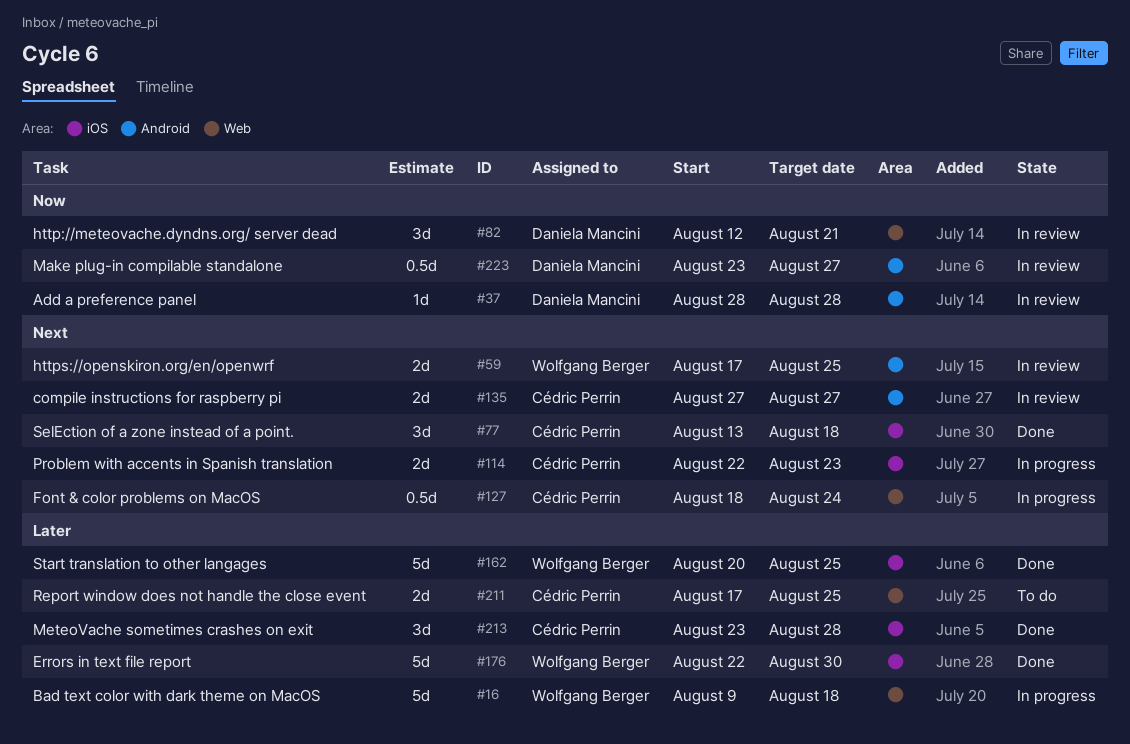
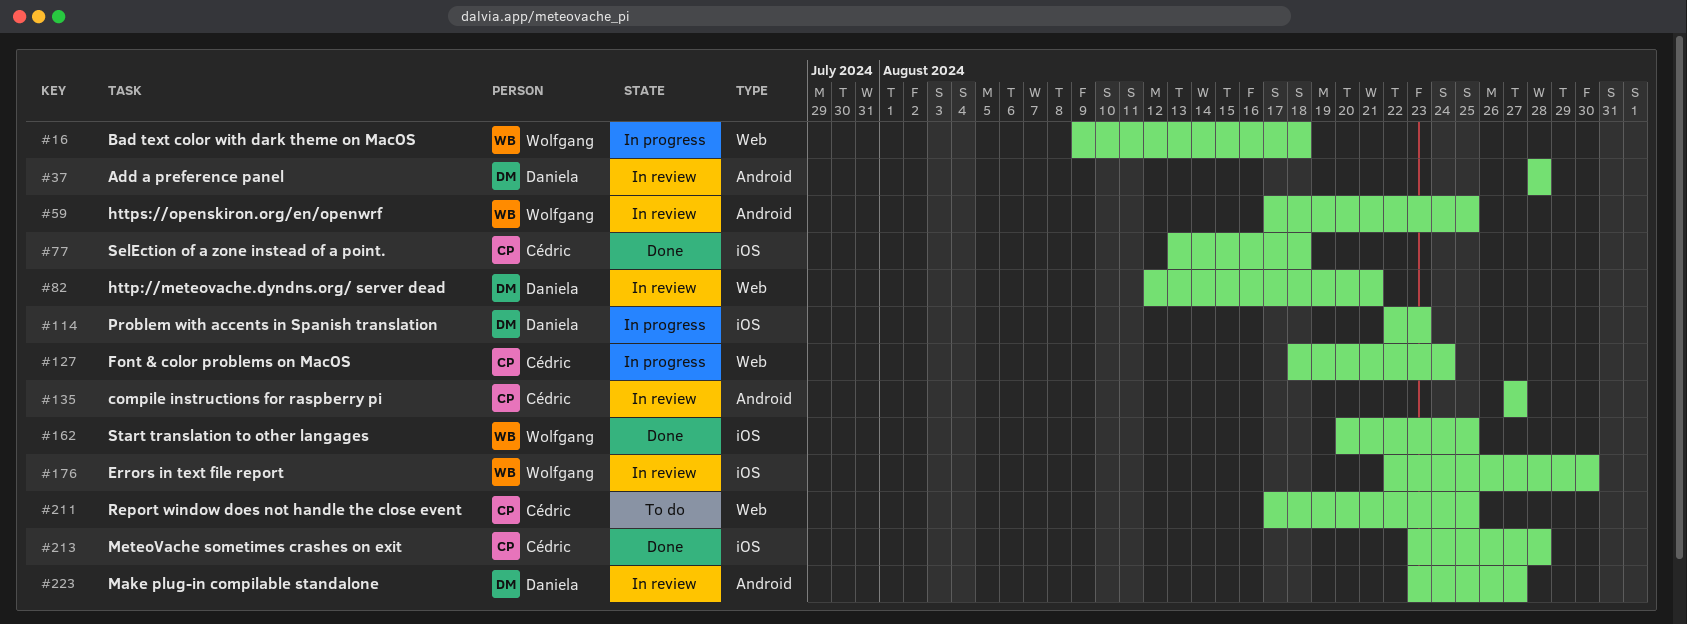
#114, owner: Cédric Perrin -> Daniela Mancini
#176, status: Done -> In review

